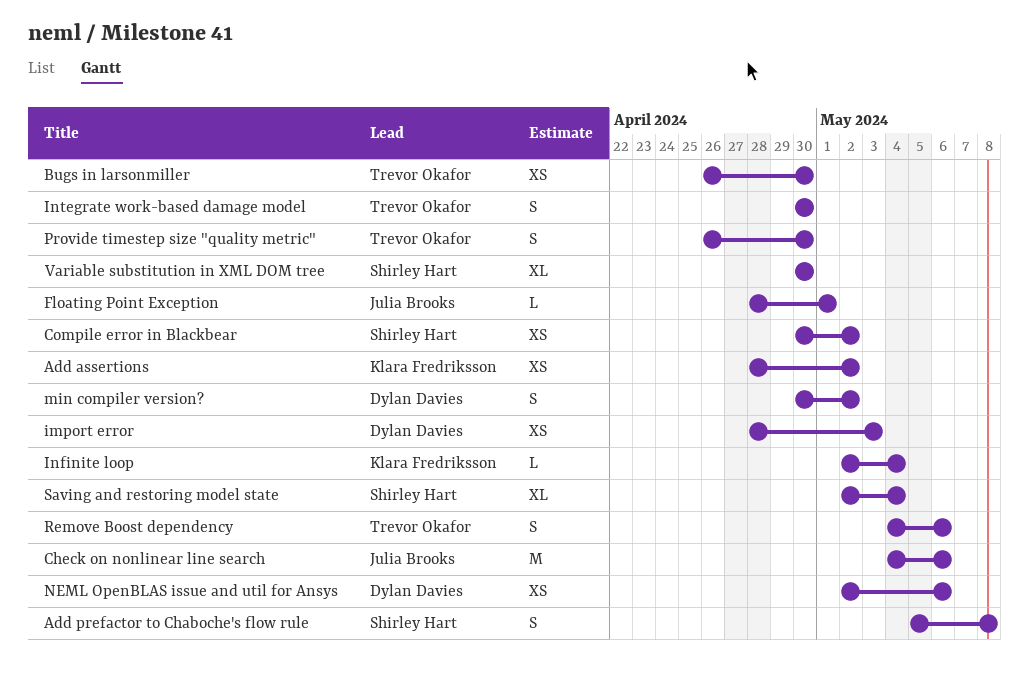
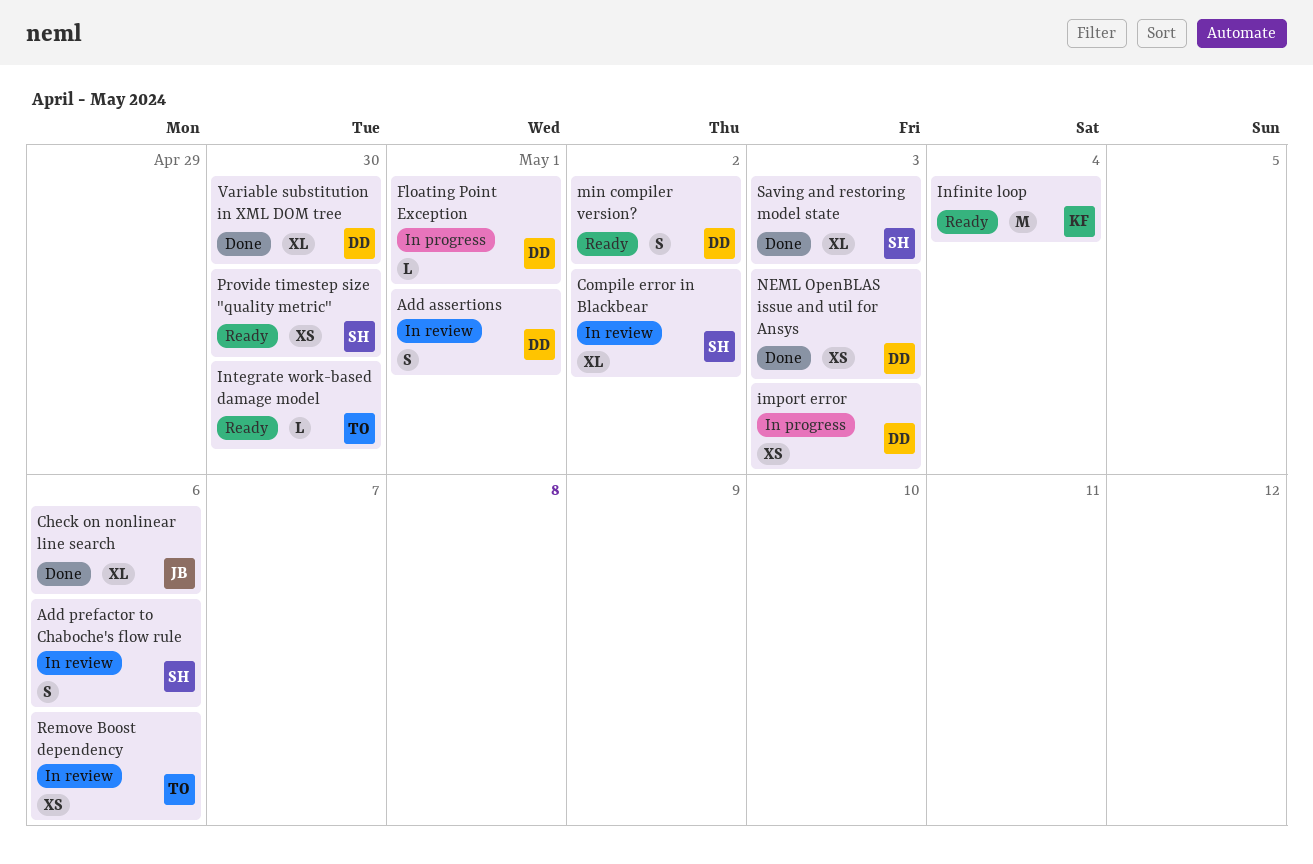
Add assertions, owner: Klara Fredriksson -> Dylan Davies
Add assertions, estimate: XS -> S
Add assertions, due: May 2 -> May 1
Add prefactor to Chaboche's flow rule, due: May 8 -> May 6
Bugs in larsonmiller: present -> none
Check on nonlinear line search, estimate: M -> XL
Compile error in Blackbear, estimate: XS -> XL
Floating Point Exception, owner: Julia Brooks -> Dylan Davies
Infinite loop, estimate: L -> M
Integrate work-based damage model, estimate: S -> L
NEML OpenBLAS issue and util for Ansys, due: May 6 -> May 3
Provide timestep size "quality metric", owner: Trevor Okafor -> Shirley Hart
Provide timestep size "quality metric", estimate: S -> XS
Remove Boost dependency, estimate: S -> XS
Saving and restoring model state, due: May 4 -> May 3
Variable substitution in XML DOM tree, owner: Shirley Hart -> Dylan Davies

